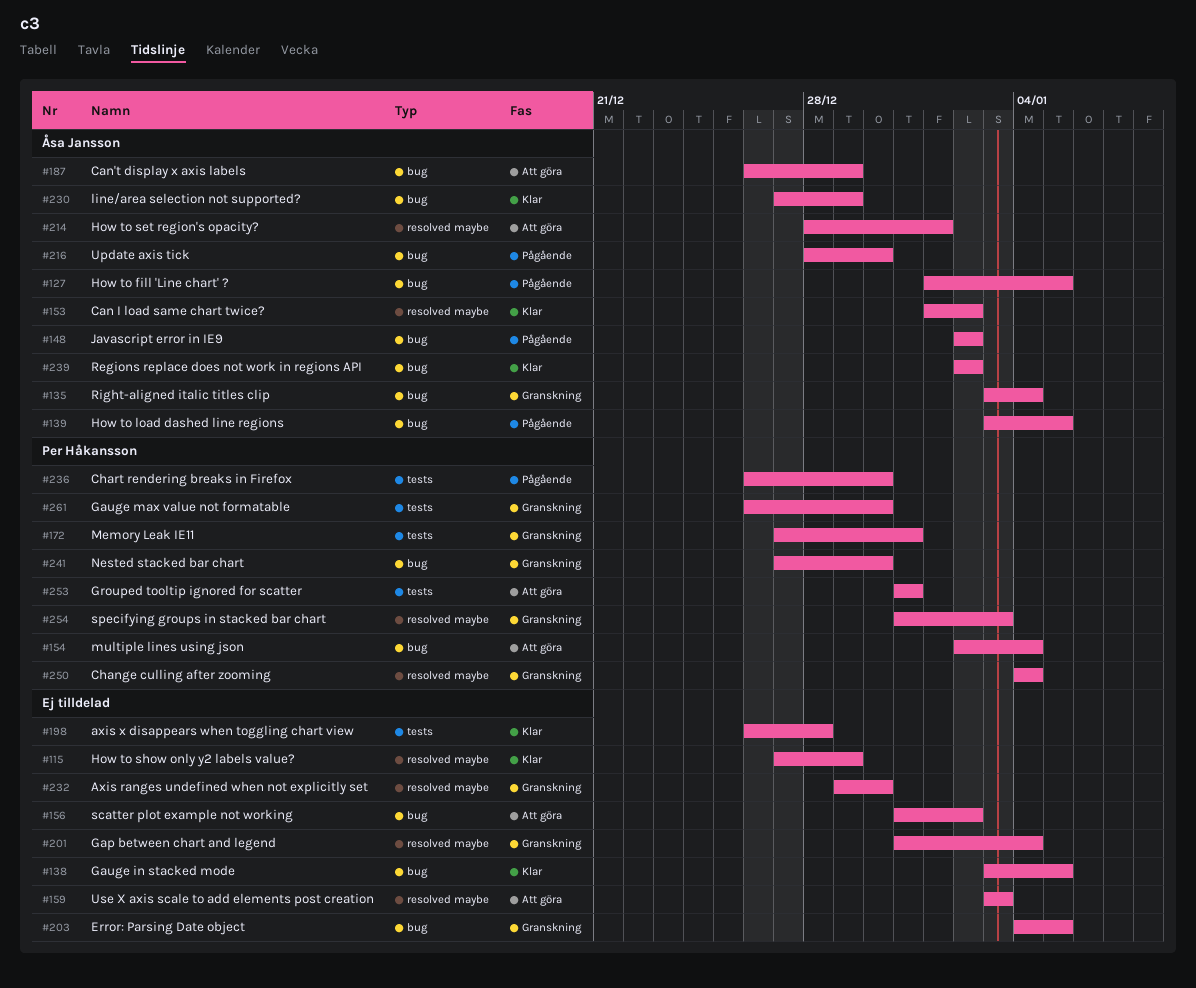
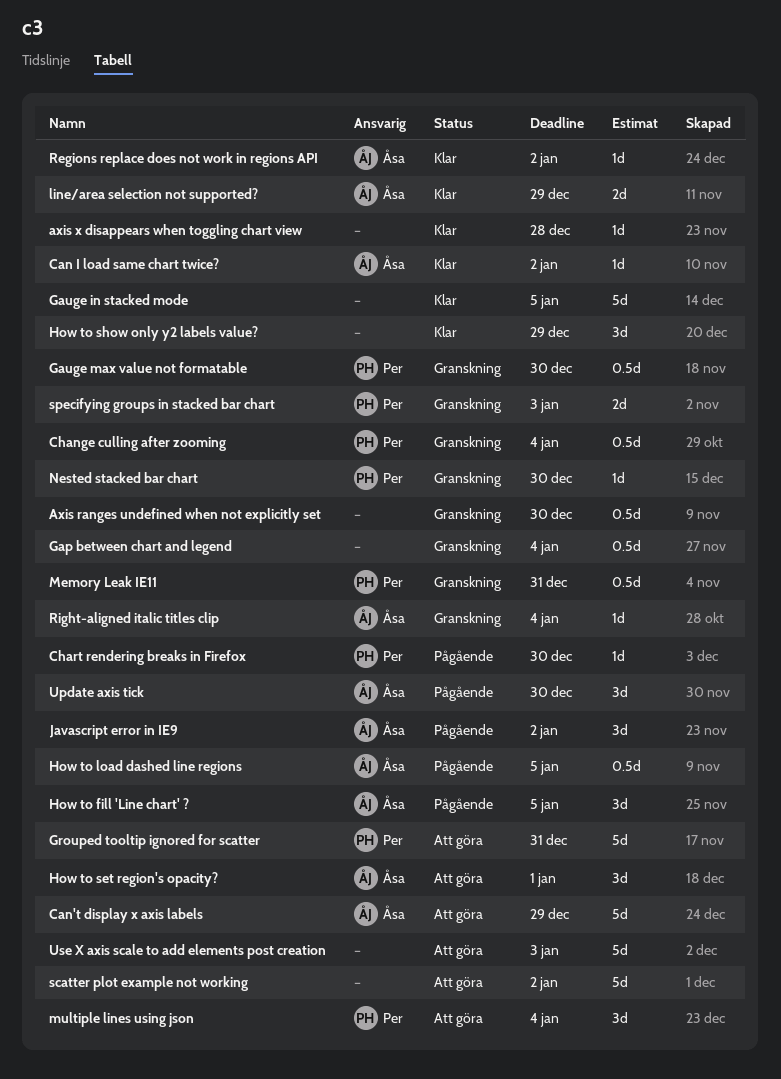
Error: Parsing Date object: present -> none

